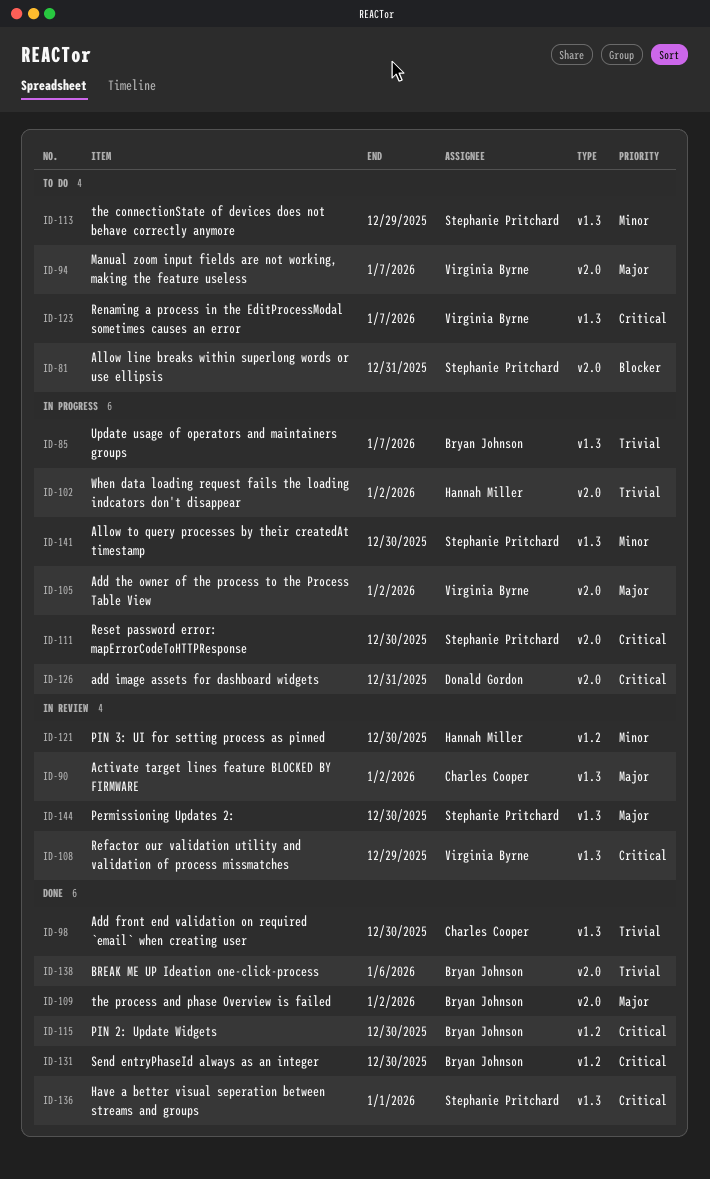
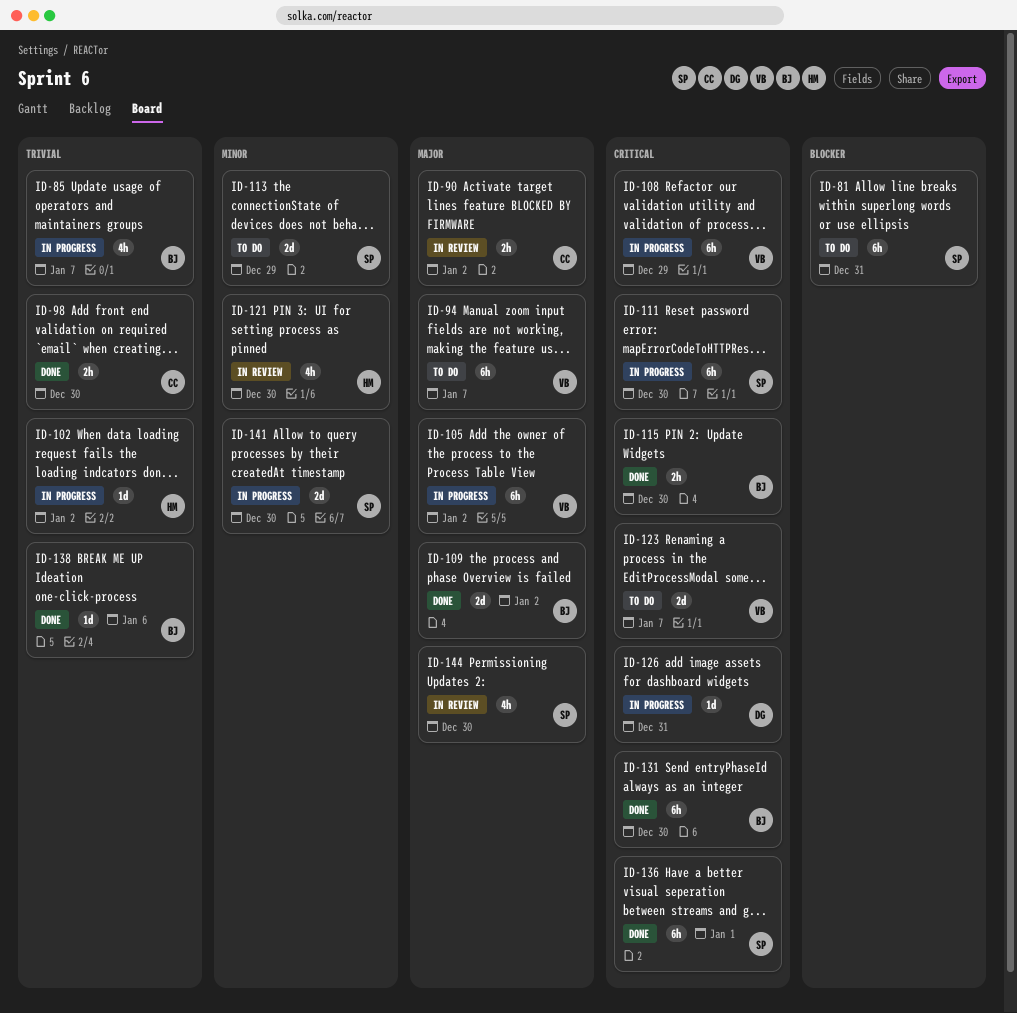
ID-108, status: In review -> In progress

